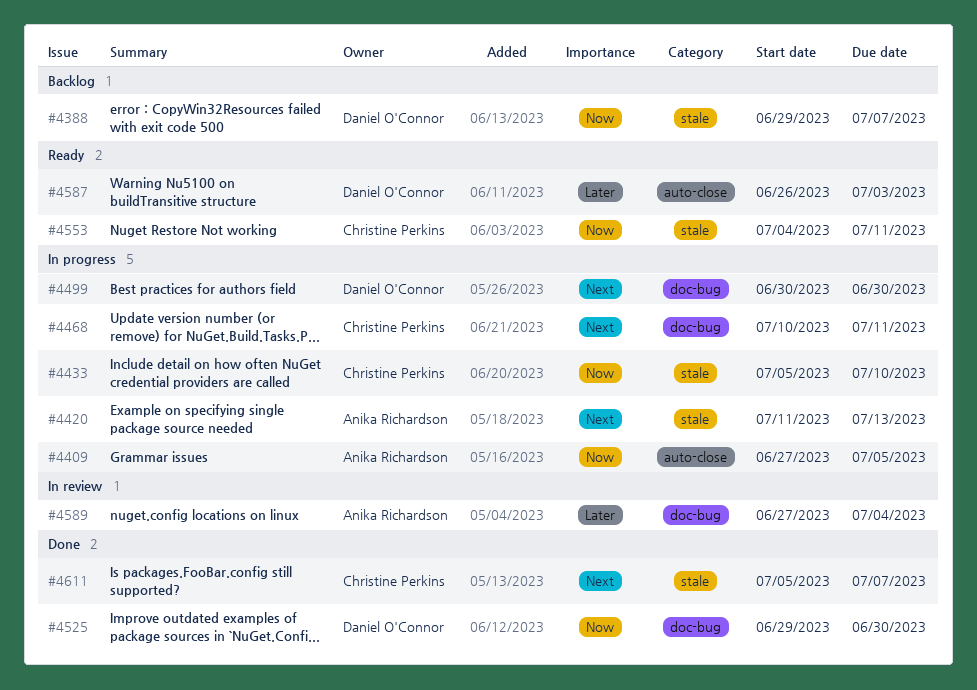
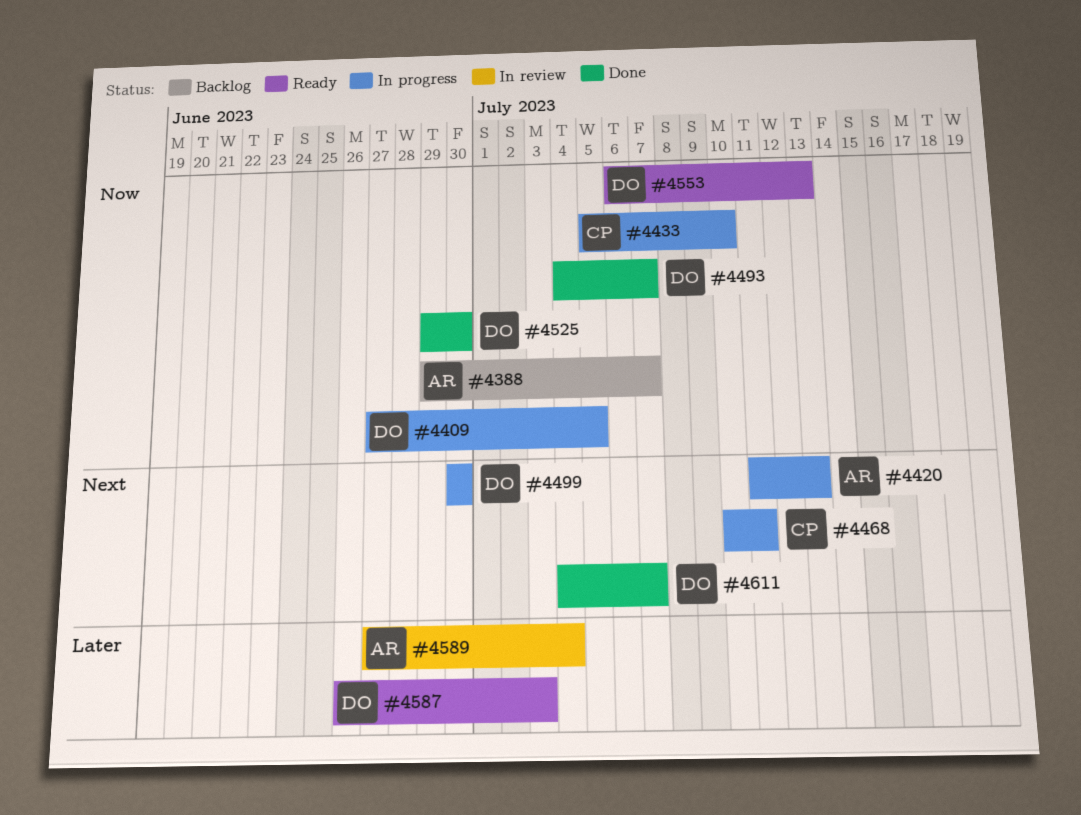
#4388, owner: Daniel O'Connor -> Anika Richardson
#4409, owner: Anika Richardson -> Daniel O'Connor
#4493: none -> present
#4553, owner: Christine Perkins -> Daniel O'Connor
#4553, start: Jul 4 -> Jul 6
#4553, due: Jul 11 -> Jul 13
#4611, owner: Christine Perkins -> Daniel O'Connor
#4611, start: Jul 5 -> Jul 4

